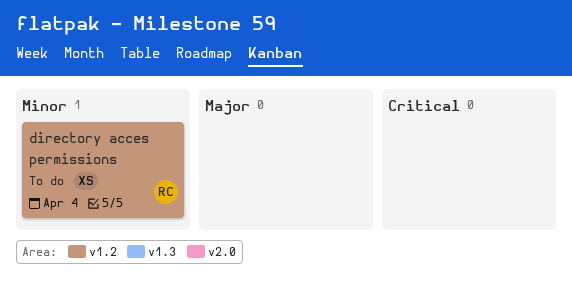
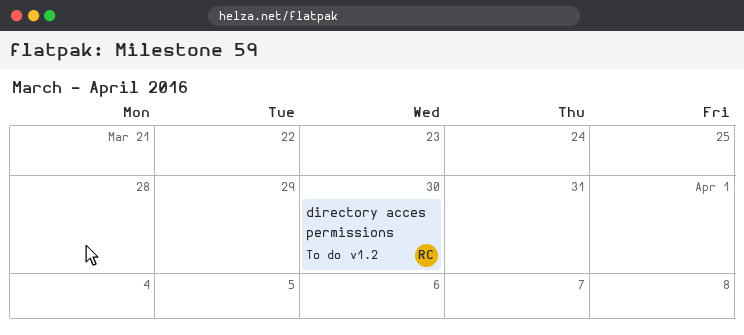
directory acces permissions, due: Apr 4 -> Mar 30

